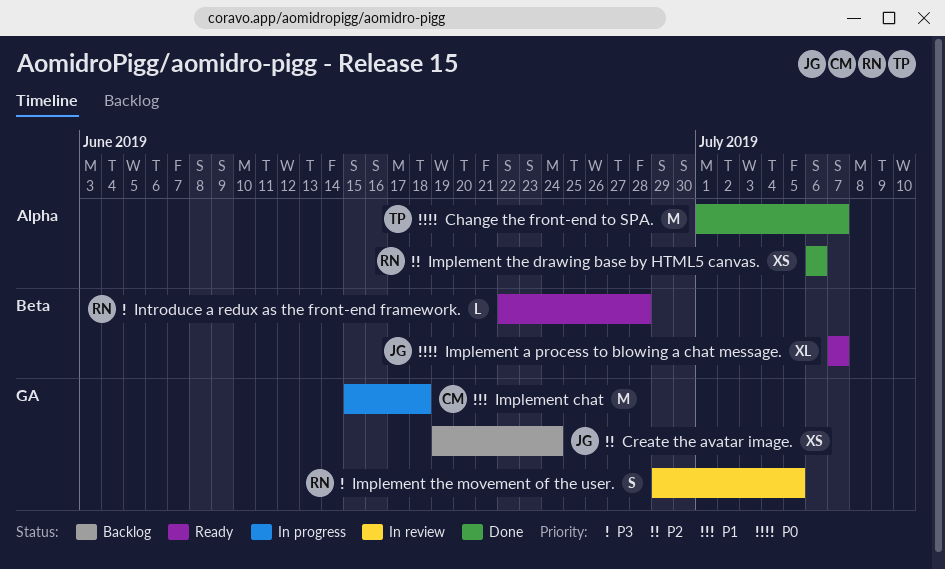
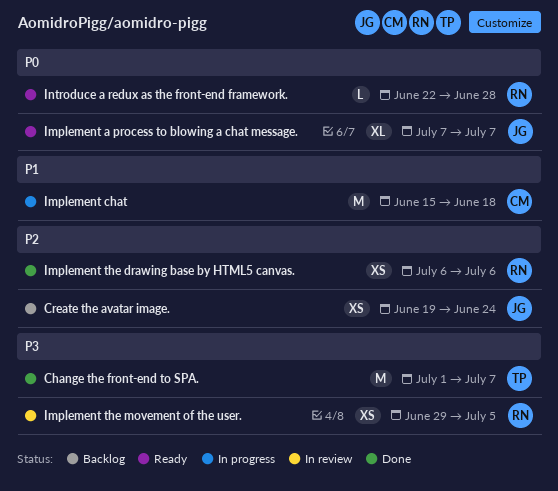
Change the front-end to SPA., priority: P0 -> P3
Implement the movement of the user., estimate: S -> XS
Introduce a redux as the front-end framework., priority: P3 -> P0

